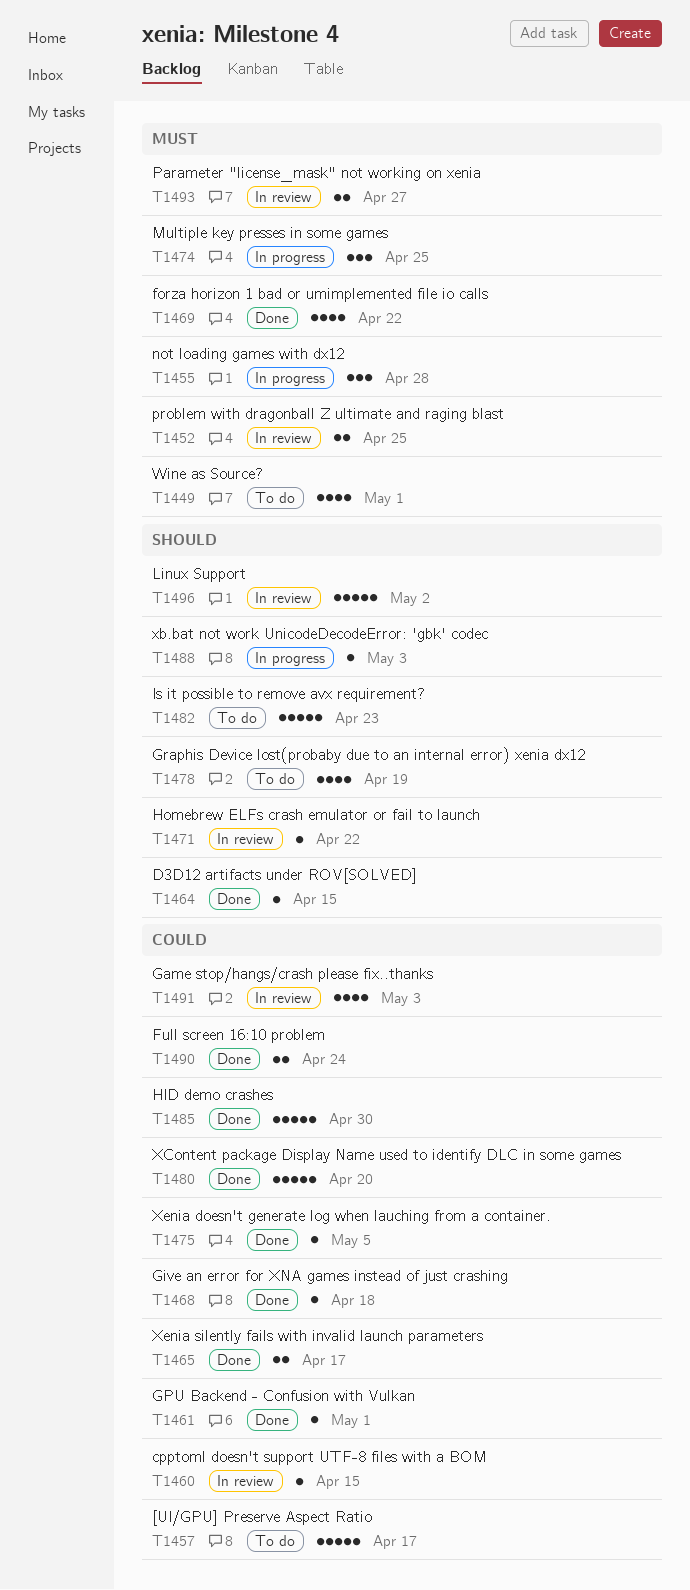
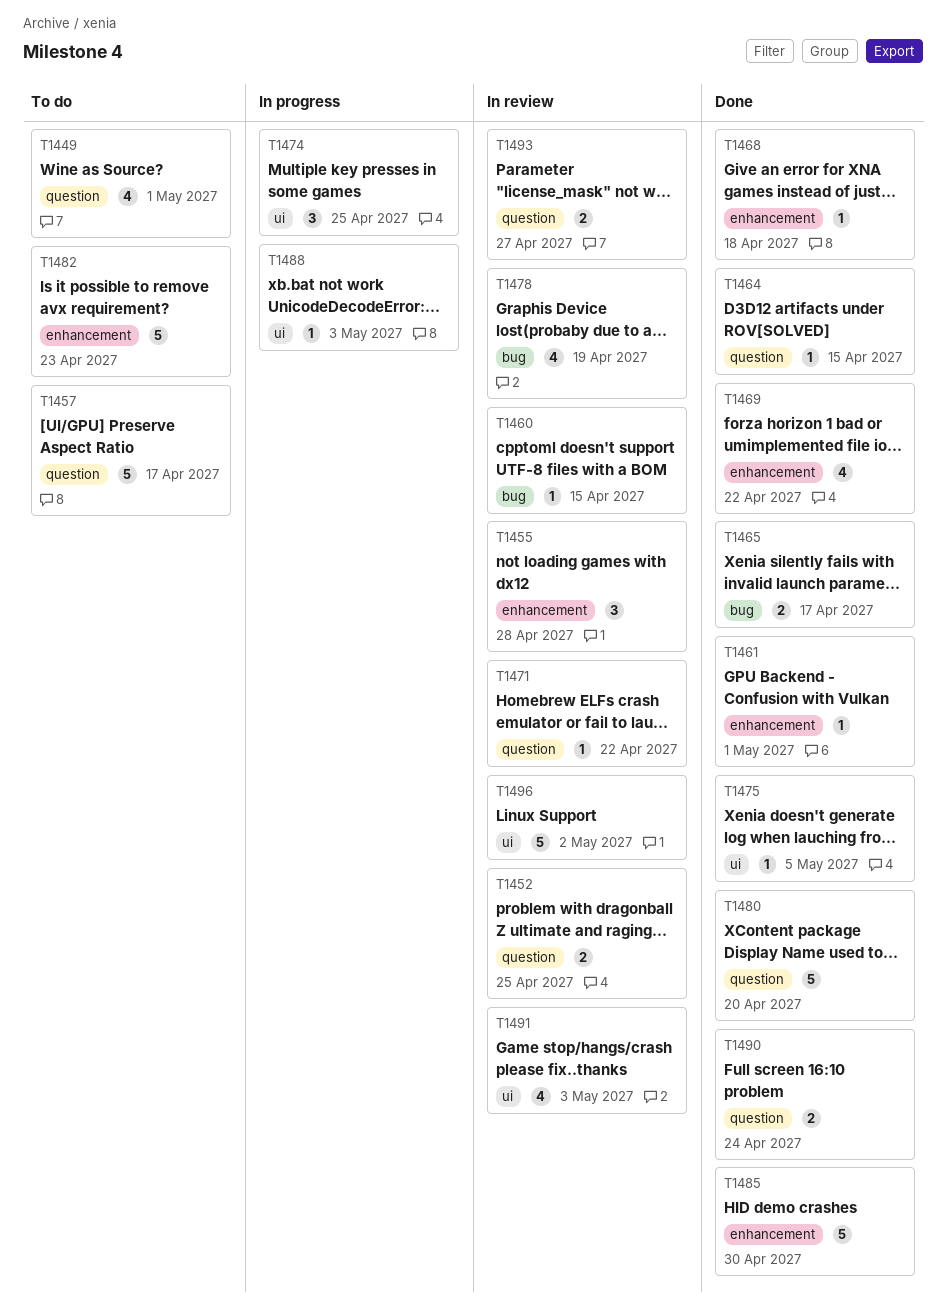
T1455, status: In progress -> In review
T1478, status: To do -> In review

